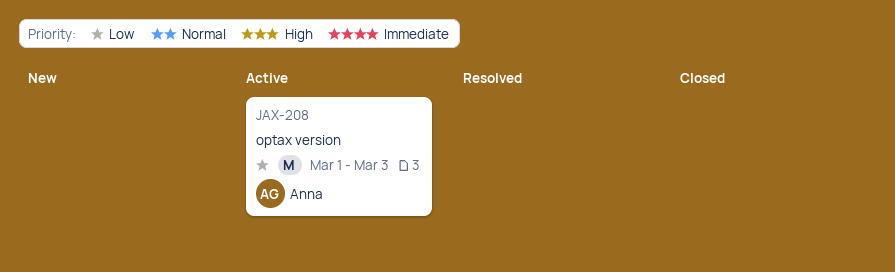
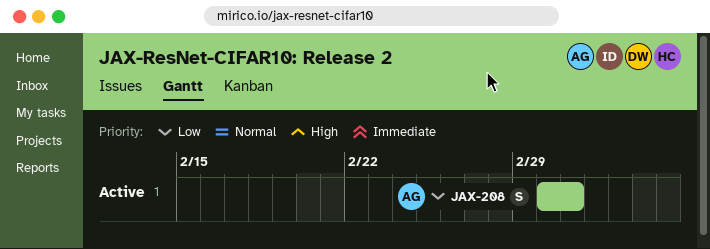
JAX-208, estimate: M -> S
JAX-208, due: Mar 3 -> Mar 2

